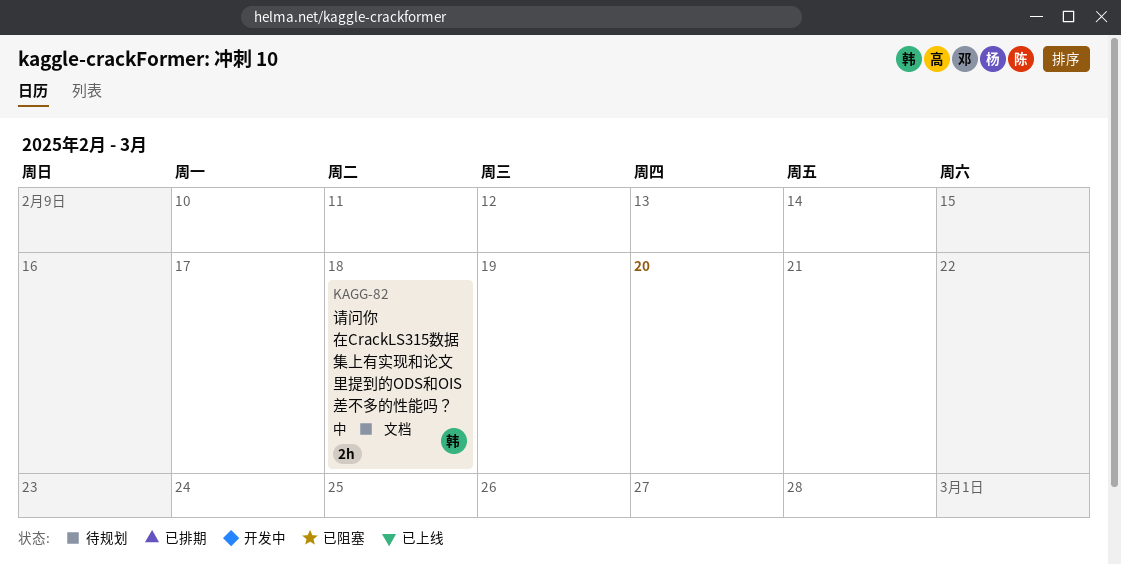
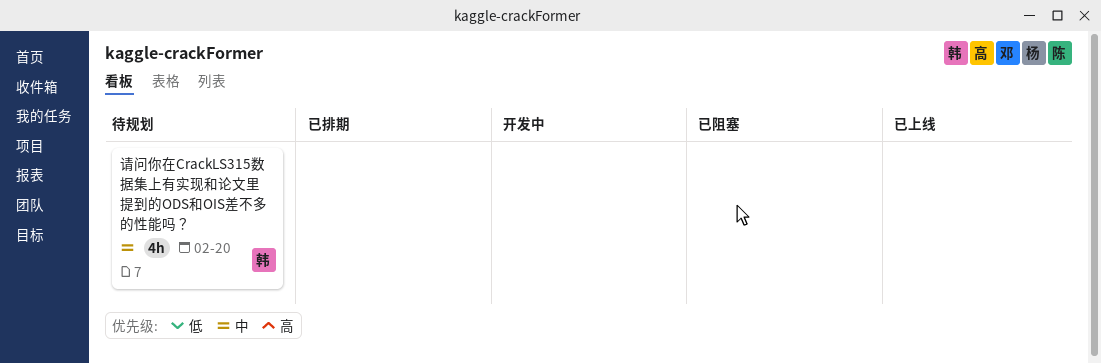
请问你在CrackLS315数据集上有实现和论文里提到的ODS和OIS差不多的性能吗？, estimate: 2h -> 4h
请问你在CrackLS315数据集上有实现和论文里提到的ODS和OIS差不多的性能吗？, due: Feb 18 -> Feb 20

